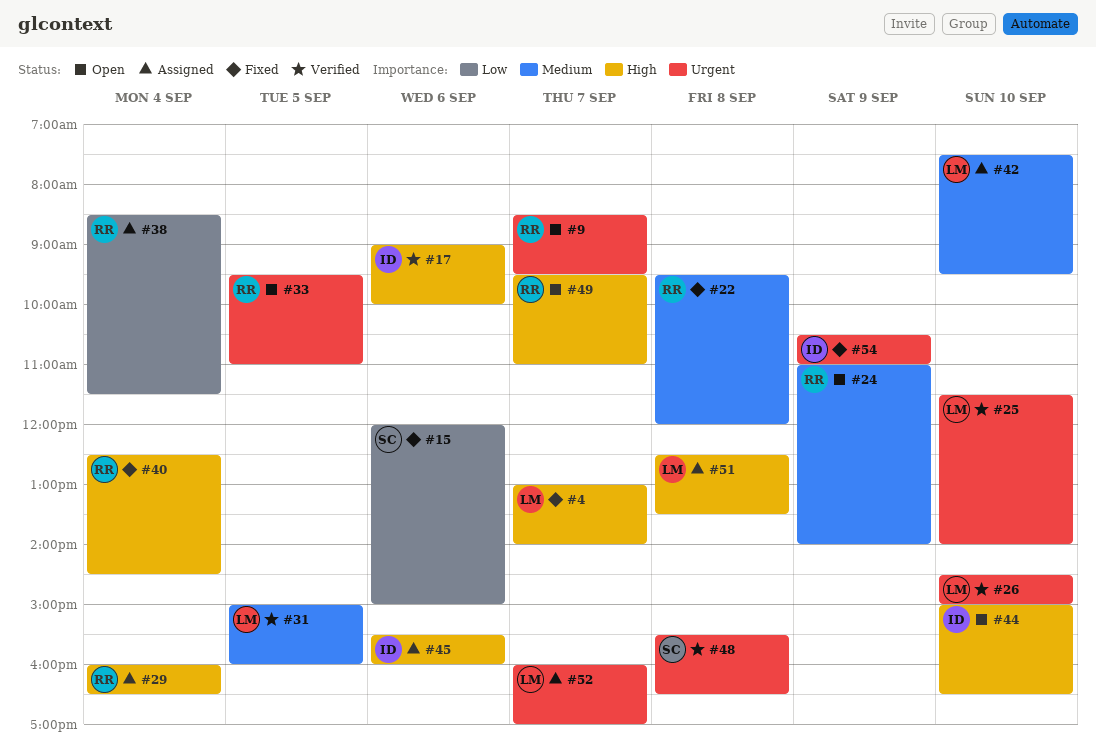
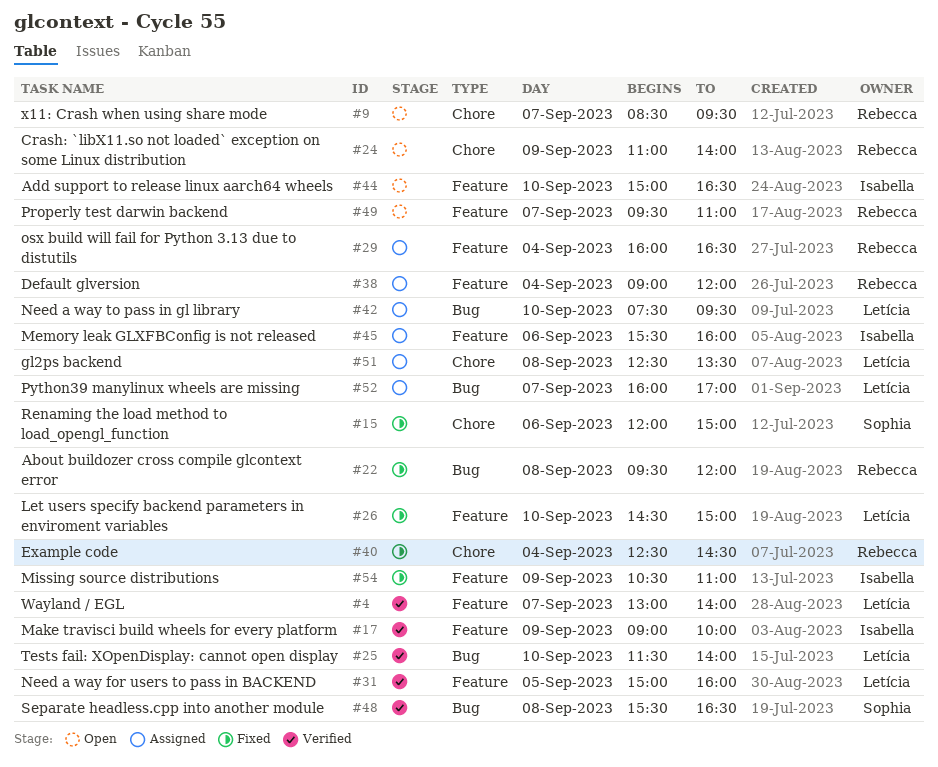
#4, status: Fixed -> Verified
#17, day: Sep 6 -> Sep 9
#26, status: Verified -> Fixed
#33: present -> none
#38, begins: 08:30 -> 09:00
#38, ends: 11:30 -> 12:00

